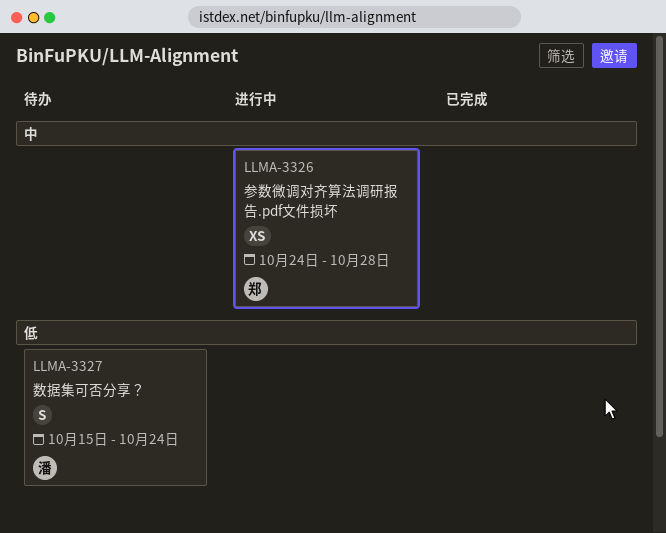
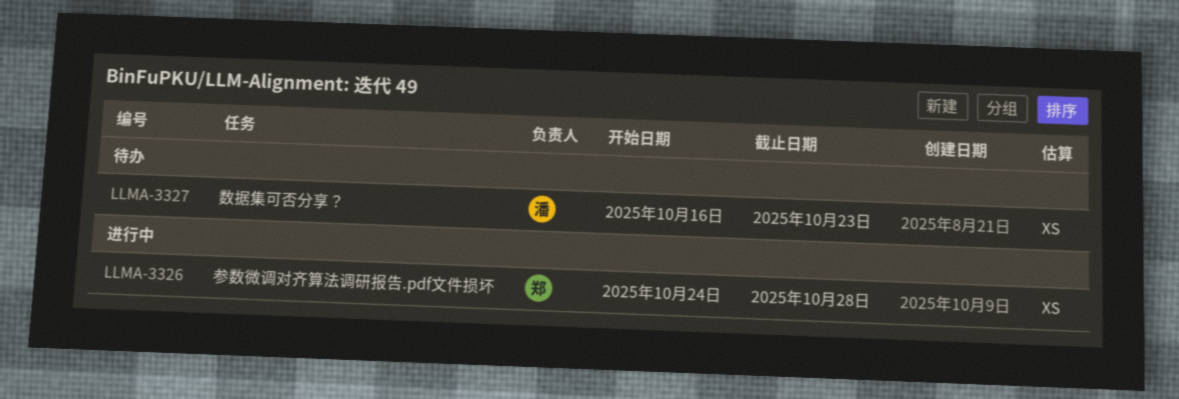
LLMA-3327, estimate: S -> XS
LLMA-3327, start: Oct 15 -> Oct 16
LLMA-3327, due: Oct 24 -> Oct 23

